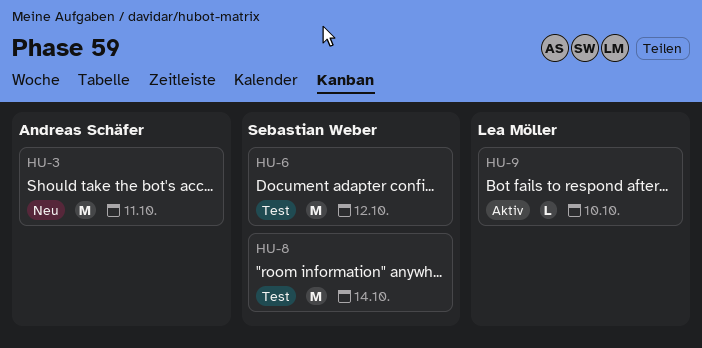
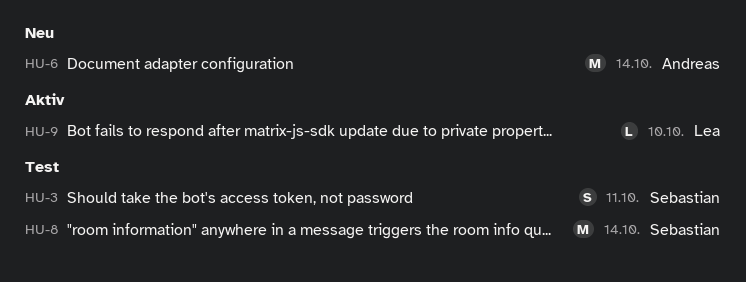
HU-3, status: Neu -> Test
HU-3, owner: Andreas Schäfer -> Sebastian Weber
HU-3, estimate: M -> S
HU-6, status: Test -> Neu
HU-6, owner: Sebastian Weber -> Andreas Schäfer
HU-6, due: Oct 12 -> Oct 14

